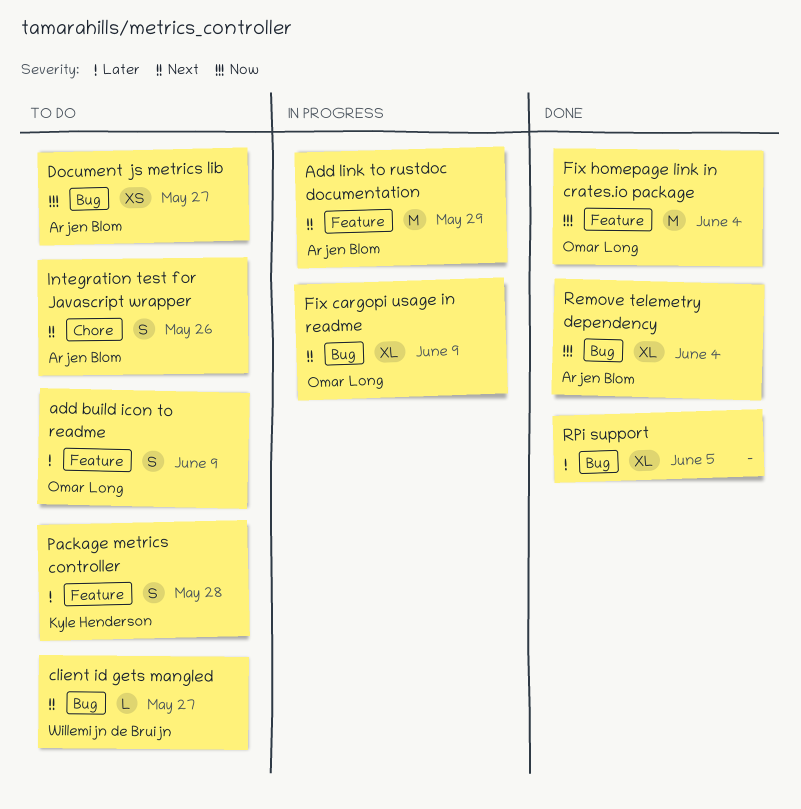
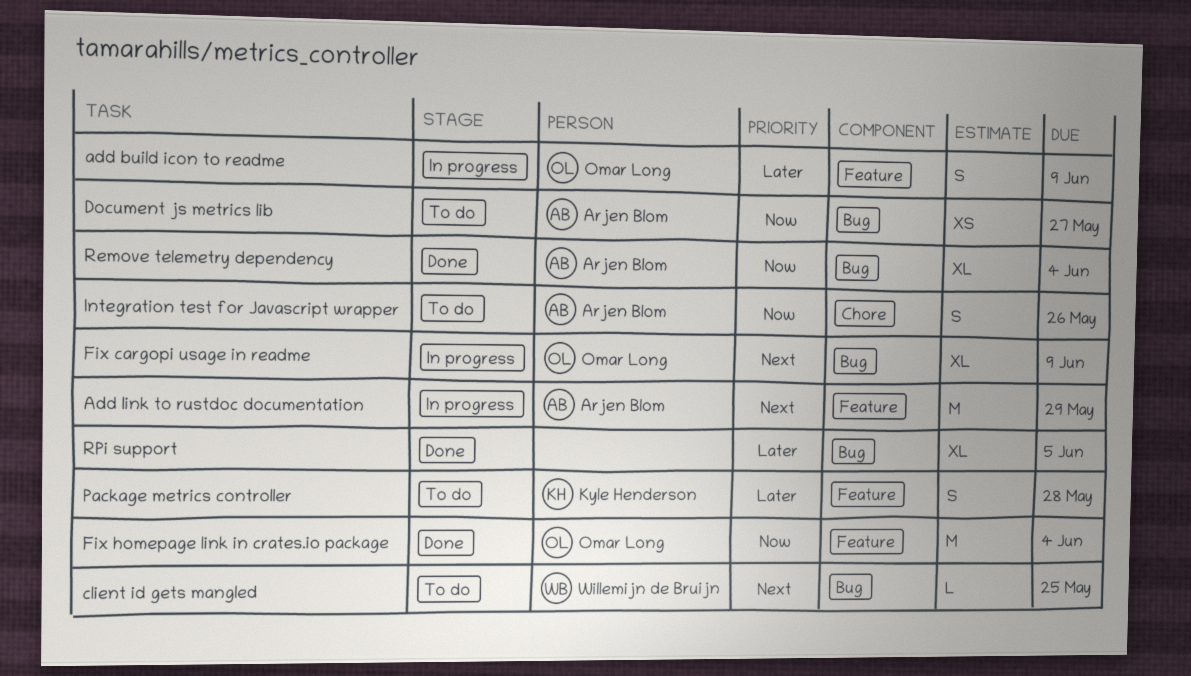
add build icon to readme, status: To do -> In progress
client id gets mangled, due: May 27 -> May 25
Integration test for Javascript wrapper, priority: Next -> Now

